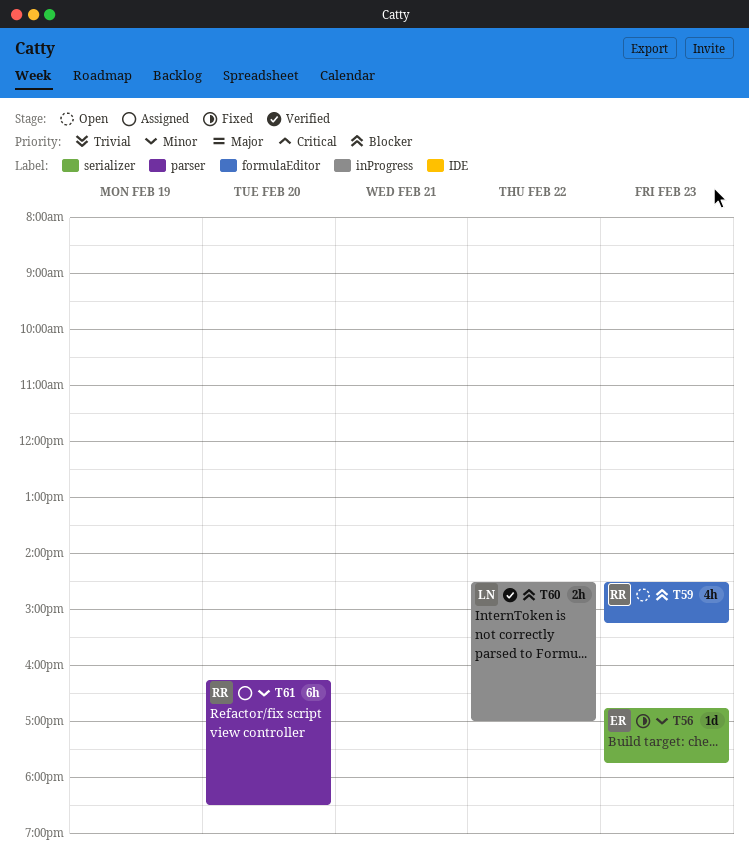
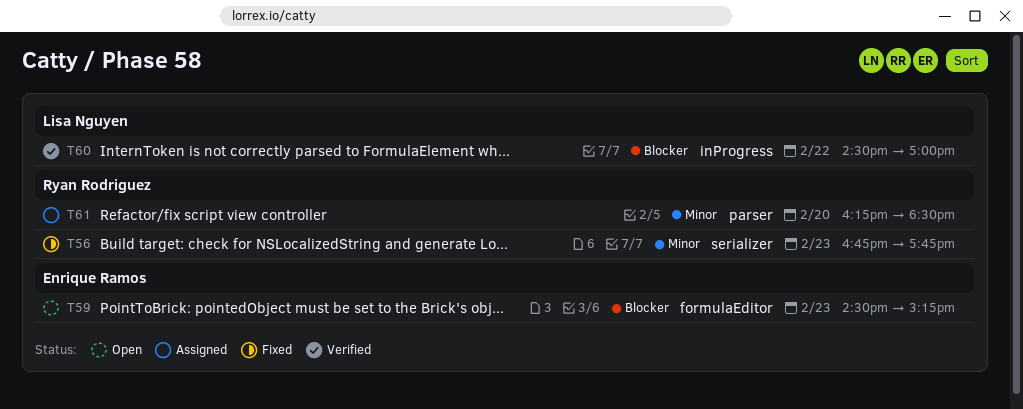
T56, owner: Enrique Ramos -> Ryan Rodriguez
T59, owner: Ryan Rodriguez -> Enrique Ramos

